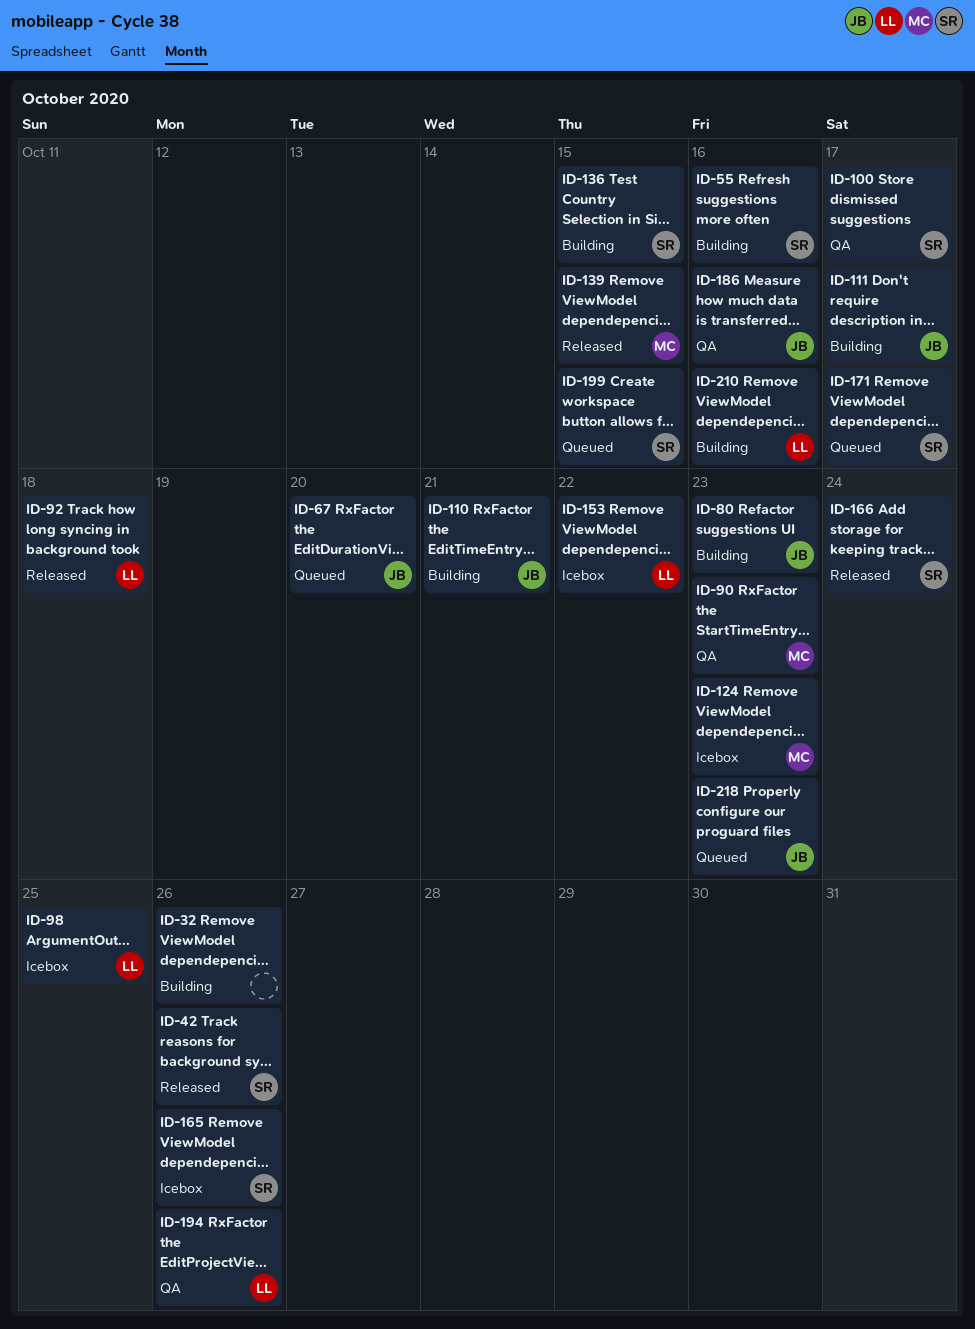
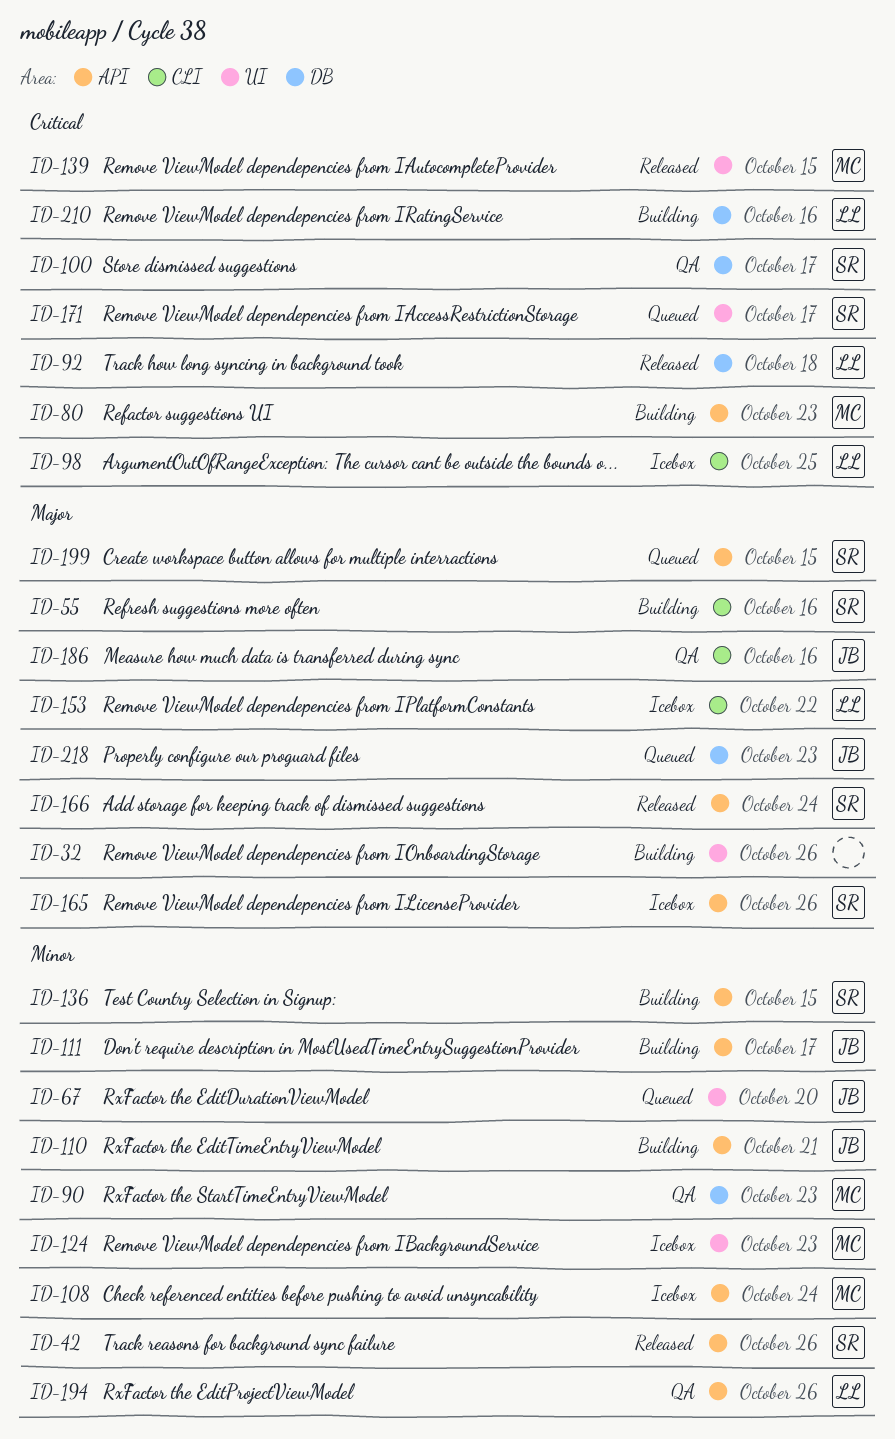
ID-80, owner: JB -> MC
ID-108: none -> present

